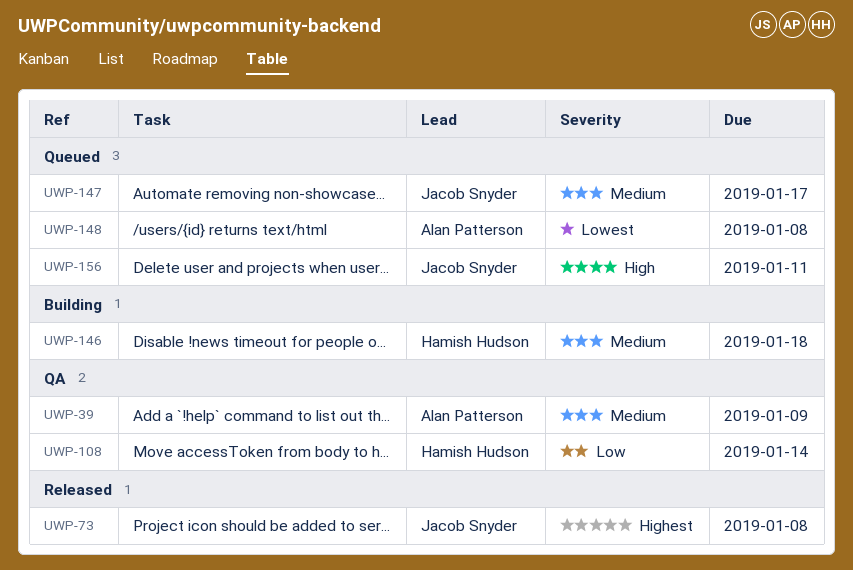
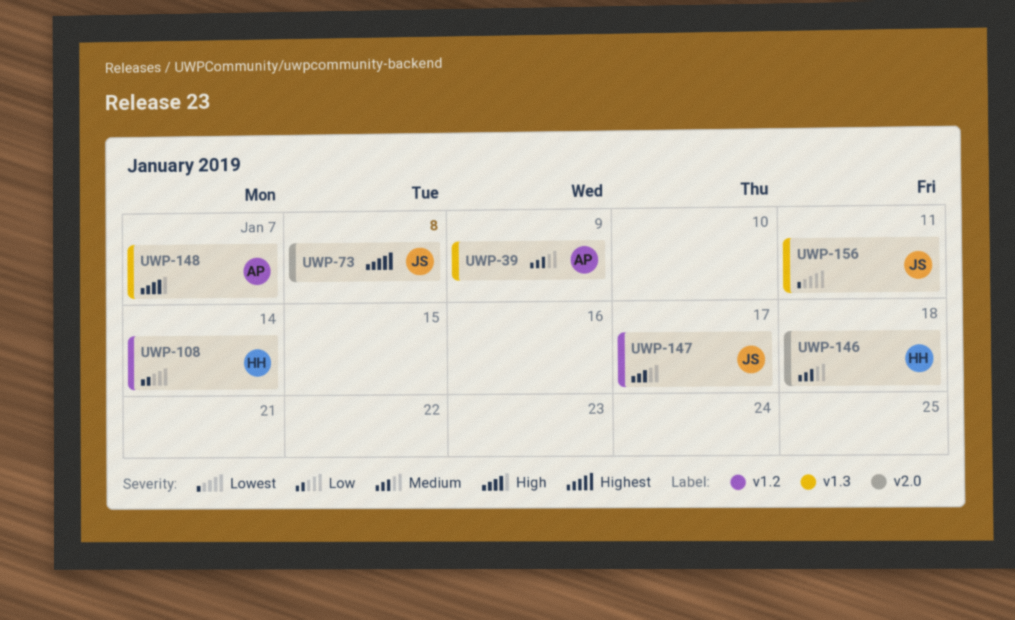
UWP-148, priority: Lowest -> High
UWP-148, due: Jan 8 -> Jan 7
UWP-156, priority: High -> Lowest

